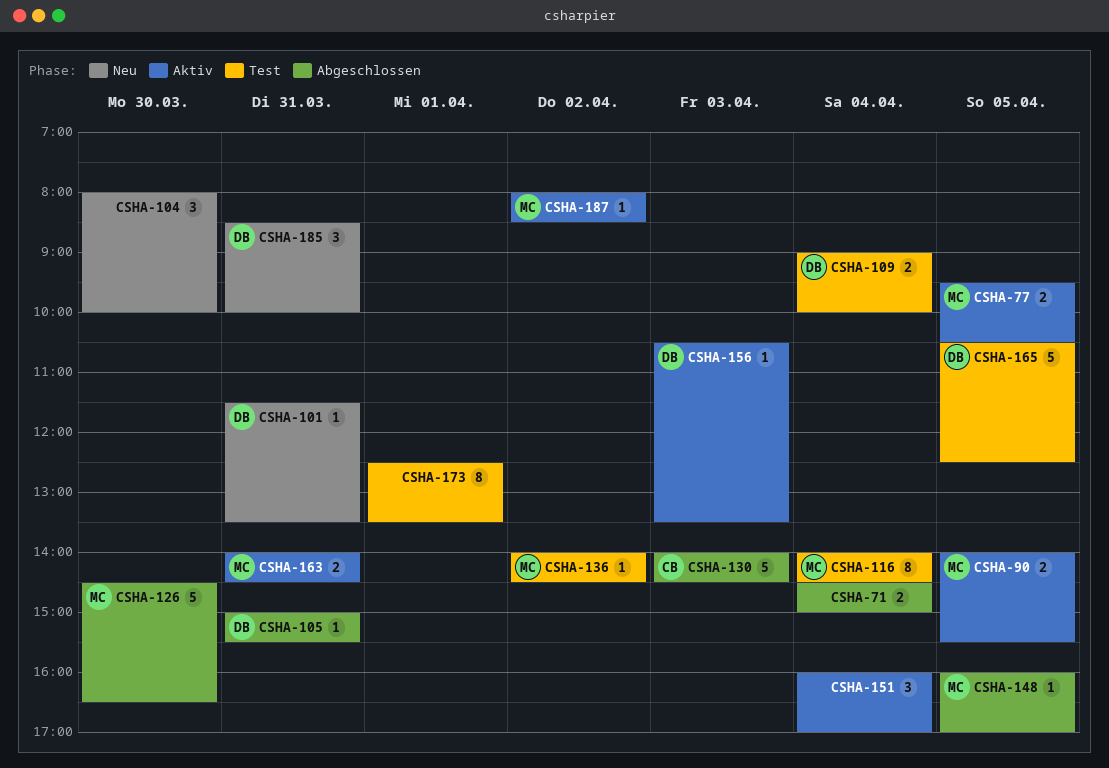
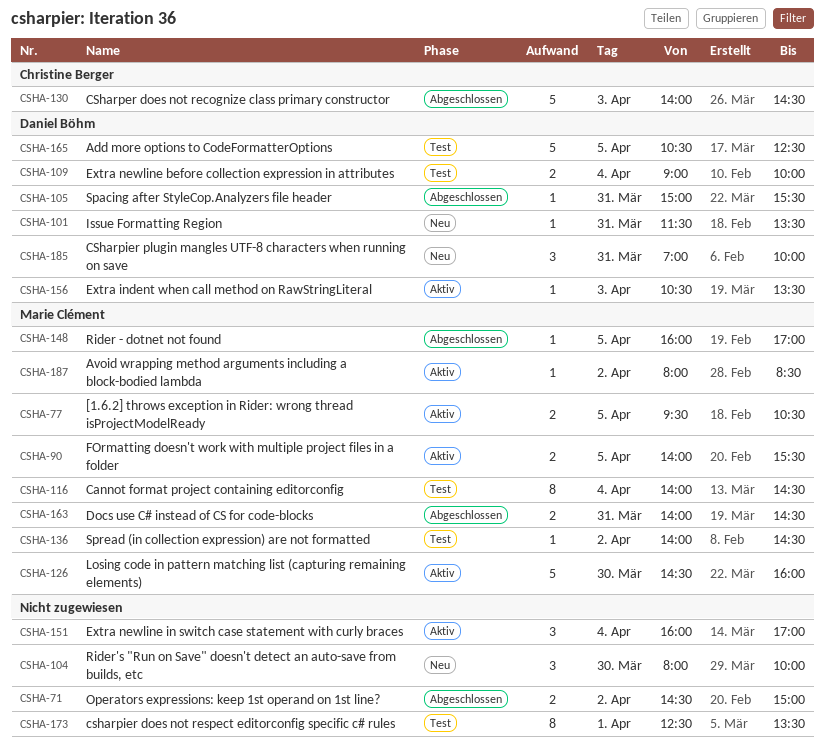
CSHA-71, day: Apr 4 -> Apr 2
CSHA-126, status: Abgeschlossen -> Aktiv
CSHA-126, ends: 16:30 -> 16:00
CSHA-163, status: Aktiv -> Abgeschlossen
CSHA-185, begins: 08:30 -> 07:00

